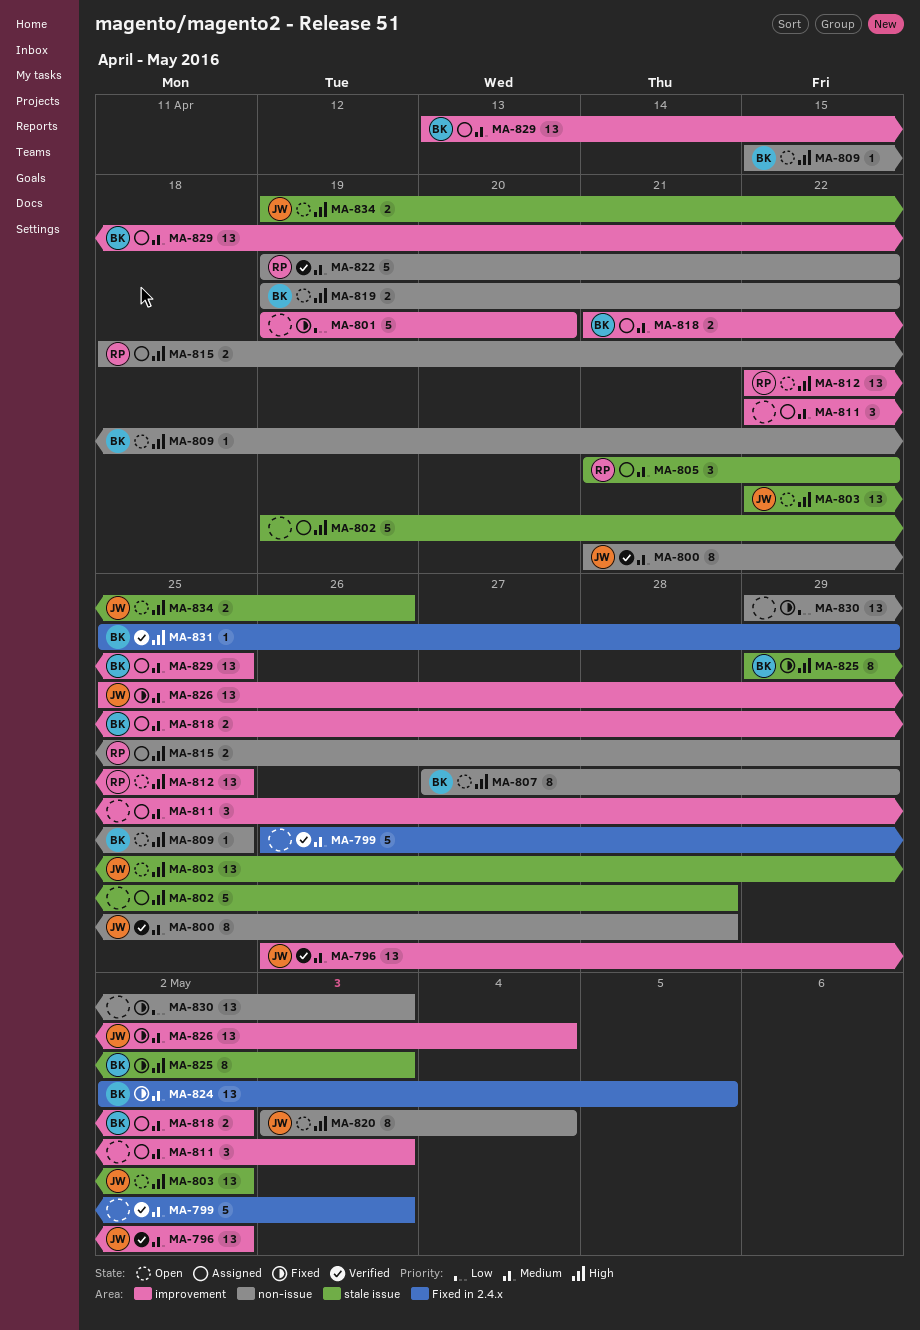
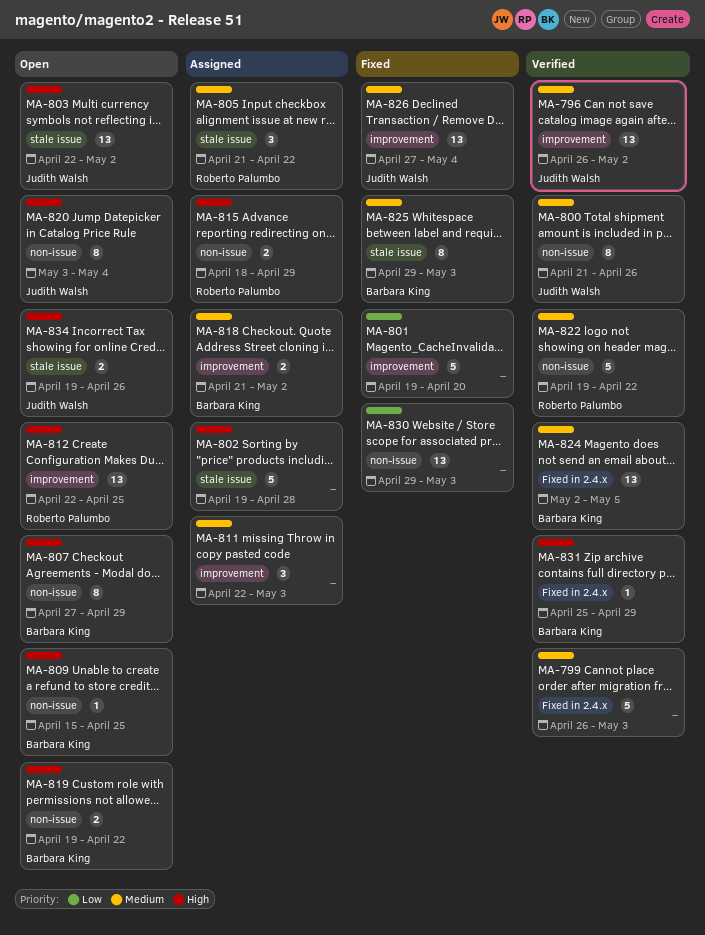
MA-800, due: Apr 28 -> Apr 26
MA-824, status: Fixed -> Verified
MA-825, priority: High -> Medium
MA-826, start: Apr 25 -> Apr 27
MA-829: present -> none

